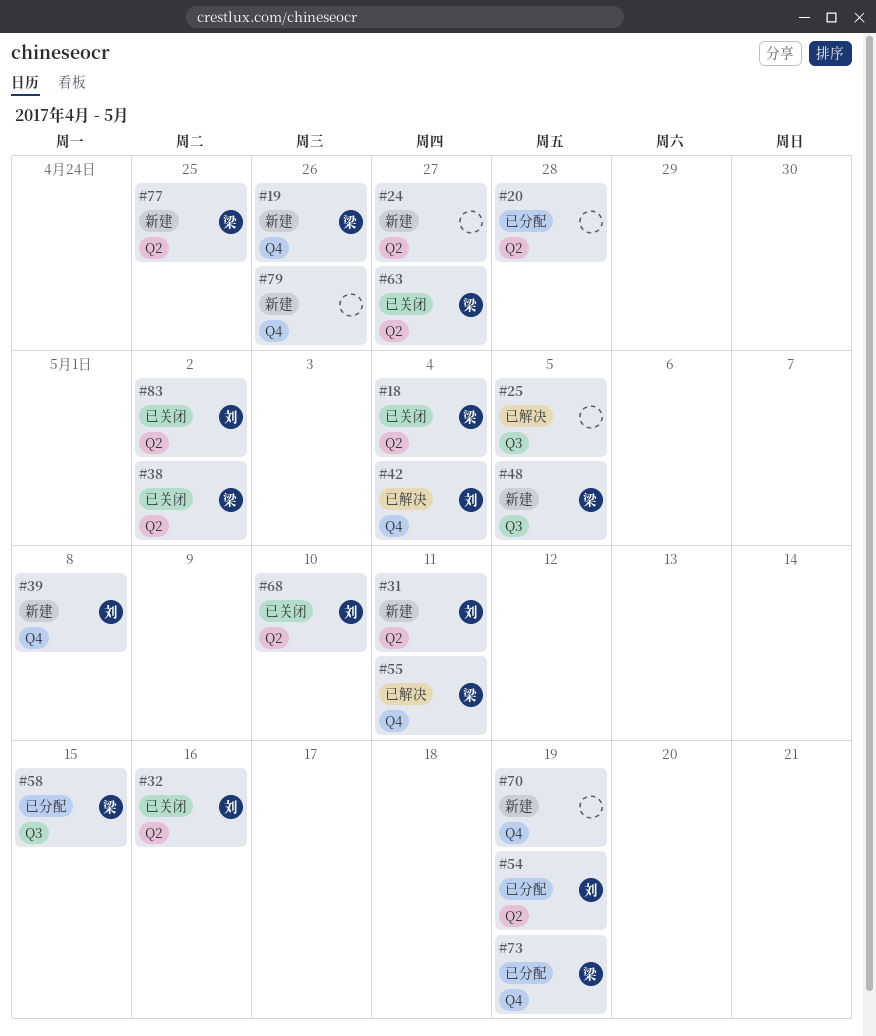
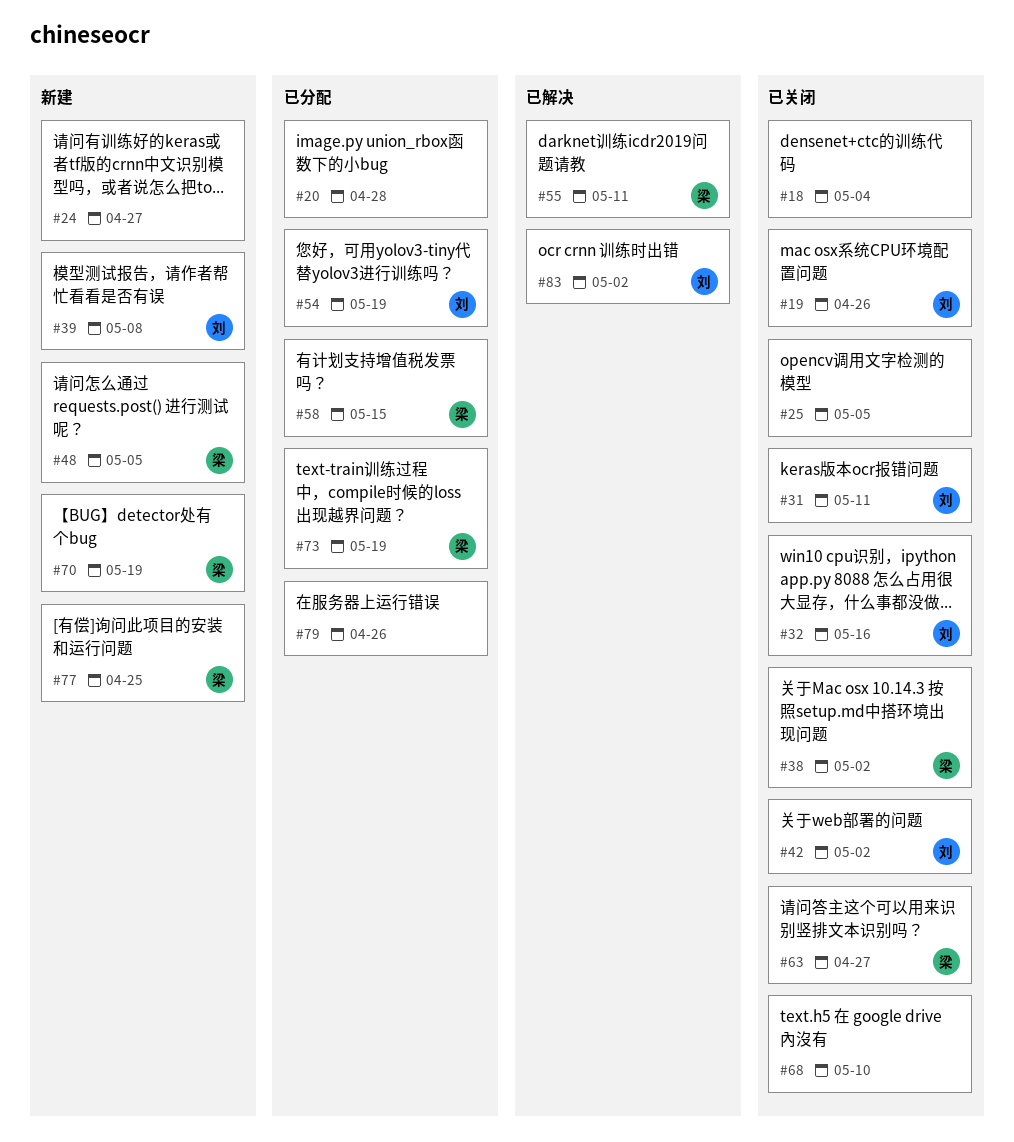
#18, owner: 梁 -> none
#19, status: 新建 -> 已关闭
#19, owner: 梁 -> 刘
#25, status: 已解决 -> 已关闭
#31, status: 新建 -> 已关闭
#42, status: 已解决 -> 已关闭
#42, due: May 4 -> May 2
#68, owner: 刘 -> none
#70, owner: none -> 梁
#79, status: 新建 -> 已分配
#83, status: 已关闭 -> 已解决

